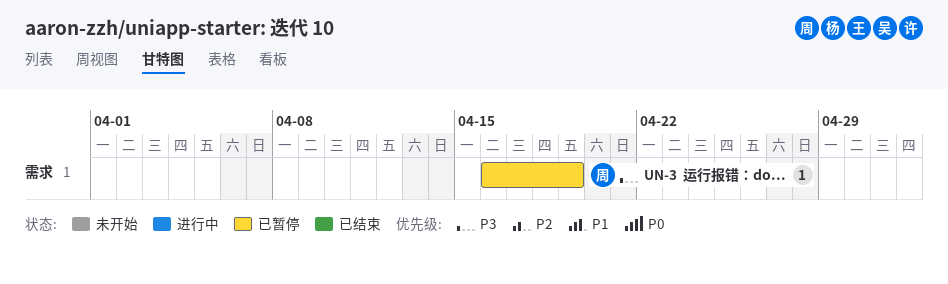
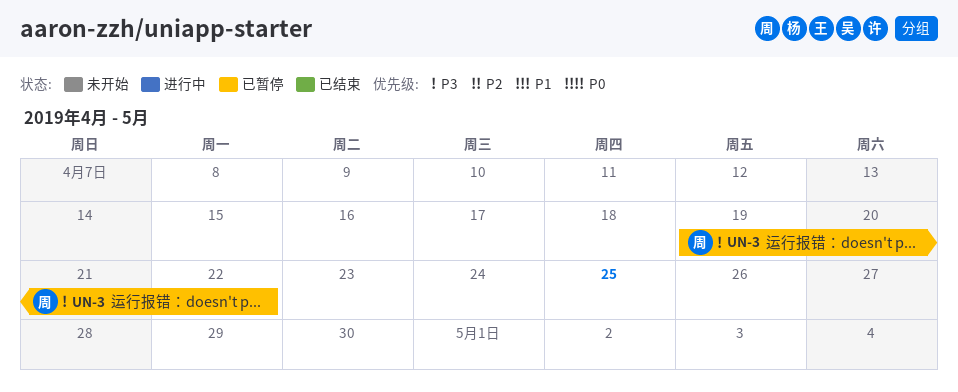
UN-3, start: Apr 16 -> Apr 19
UN-3, due: Apr 19 -> Apr 22

